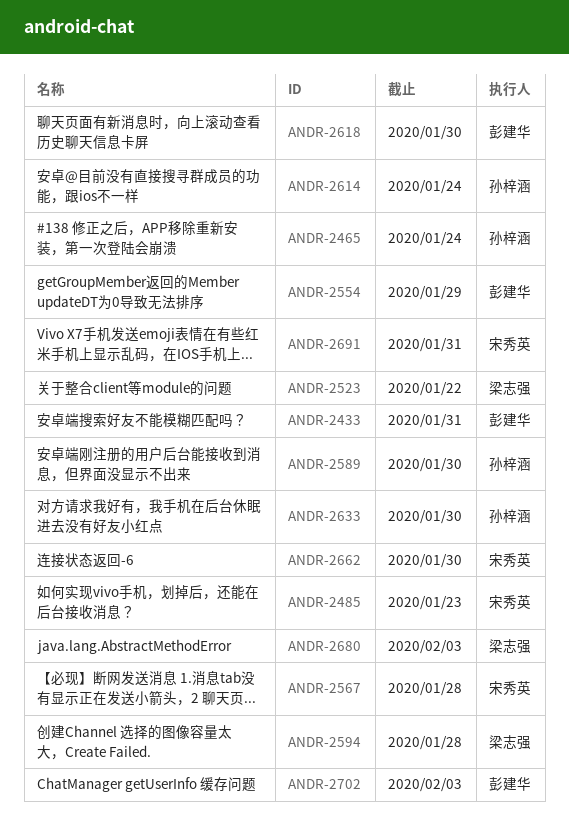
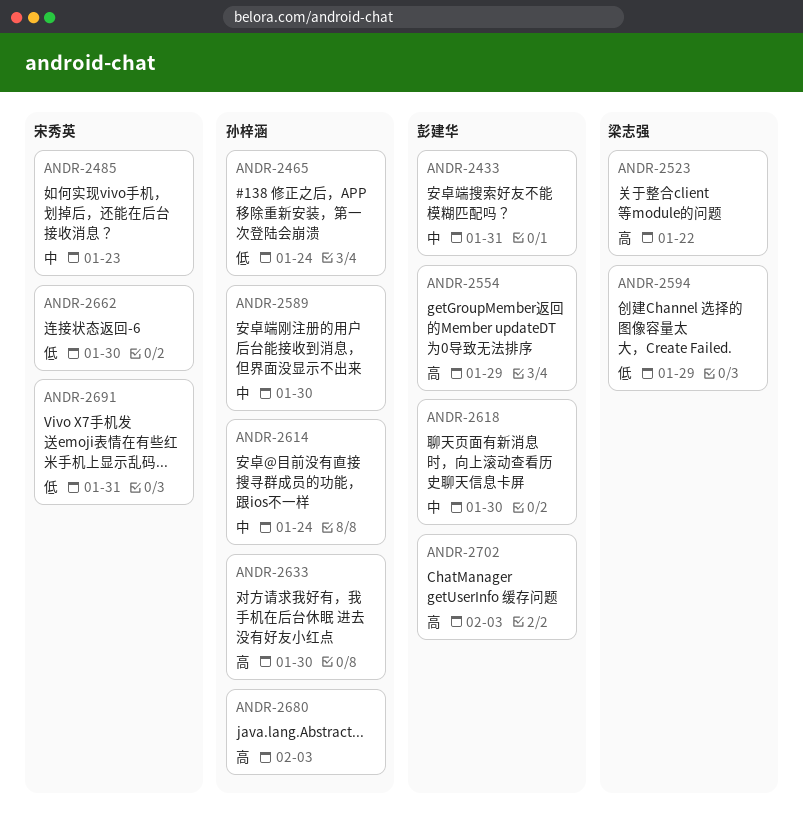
ANDR-2567: present -> none
ANDR-2594, due: Jan 28 -> Jan 29
ANDR-2680, owner: 梁志强 -> 孙梓涵

